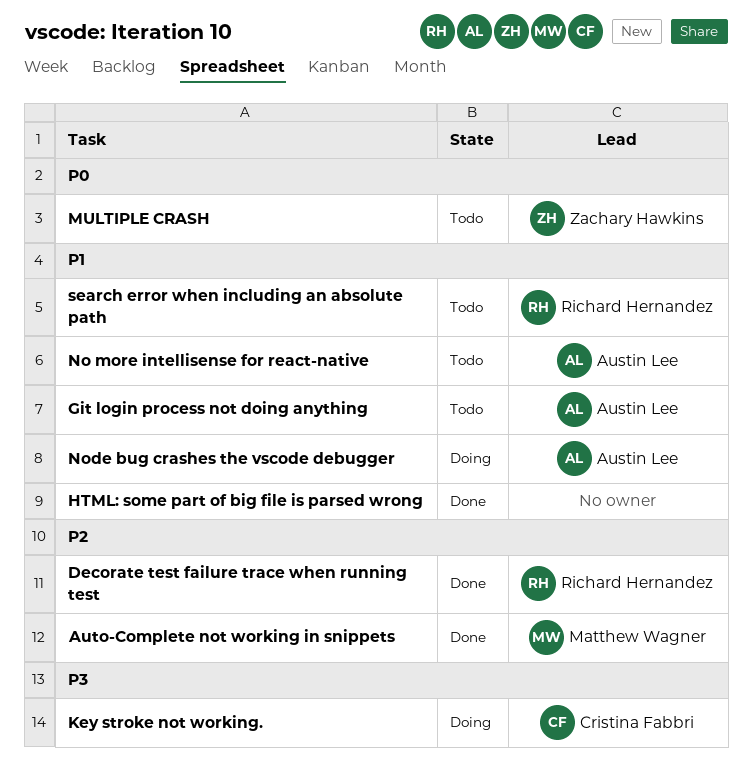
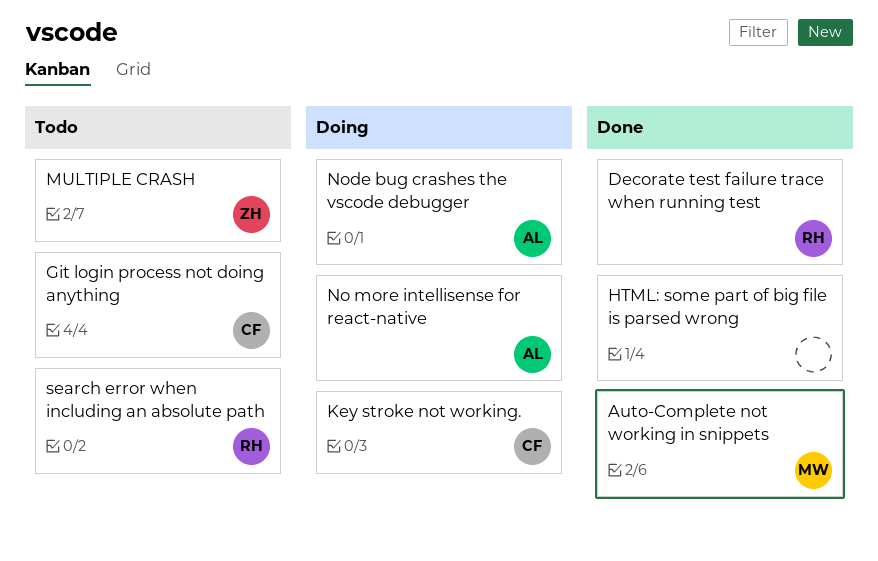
Git login process not doing anything, owner: Austin Lee -> Cristina Fabbri
No more intellisense for react-native, status: Todo -> Doing

